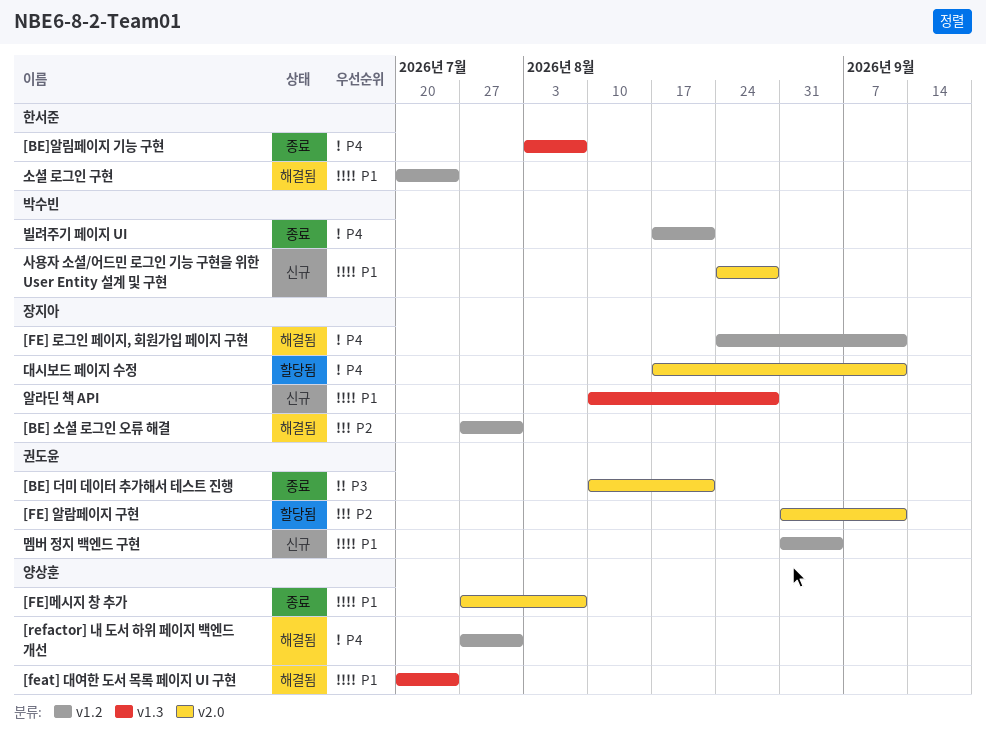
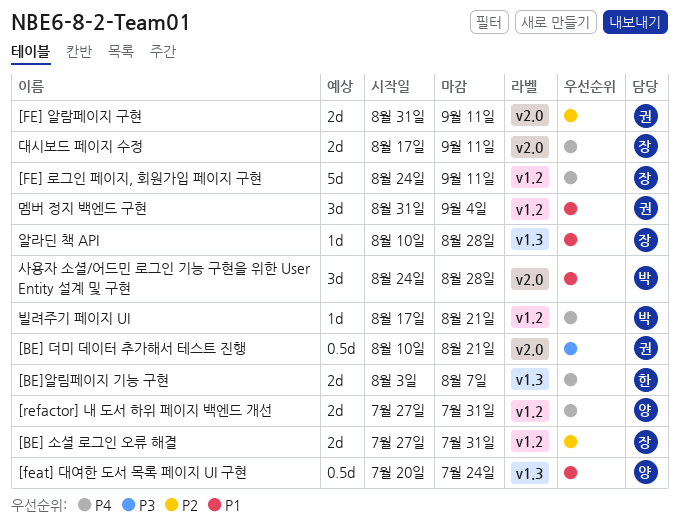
[FE]메시지 창 추가: present -> none
소셜 로그인 구현: present -> none

